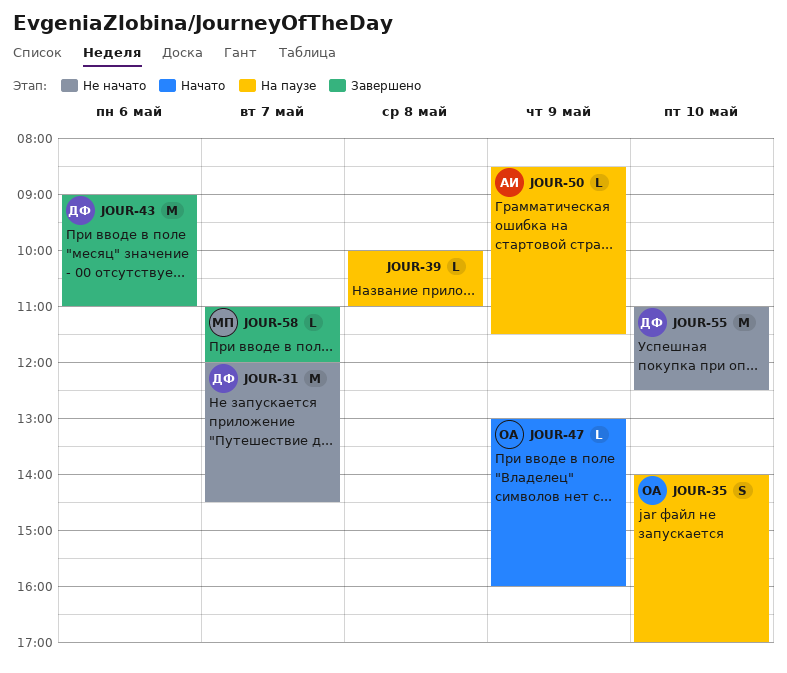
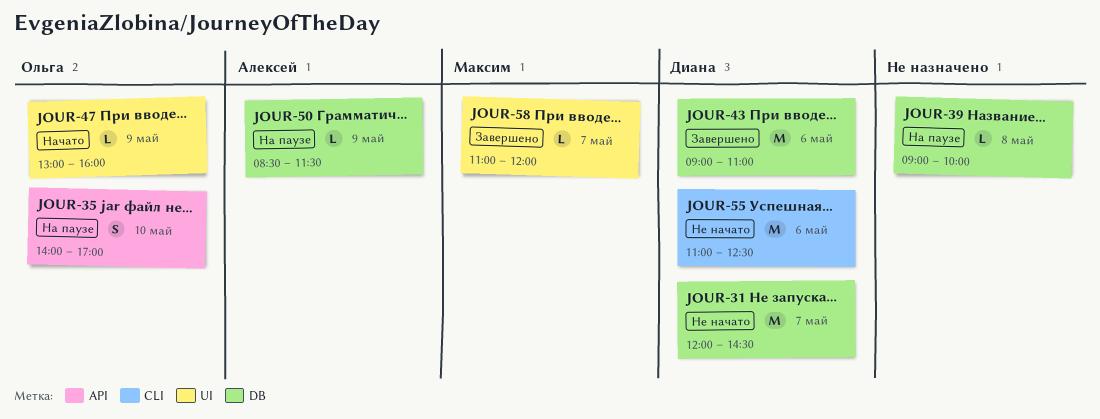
JOUR-39, begins: 10:00 -> 09:00
JOUR-39, ends: 11:00 -> 10:00
JOUR-55, day: May 10 -> May 6

